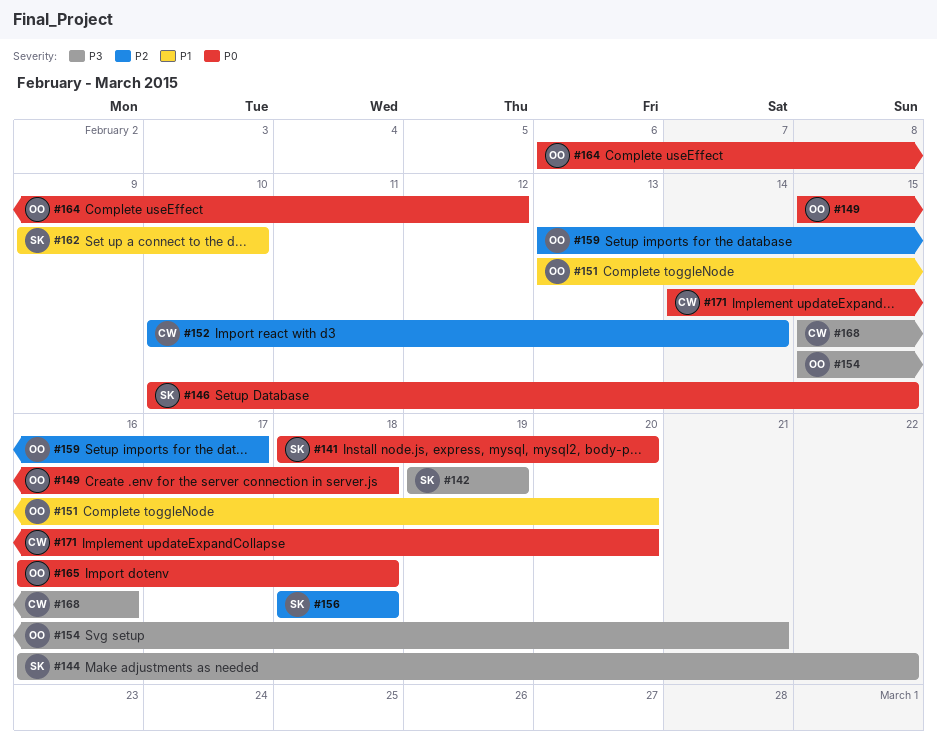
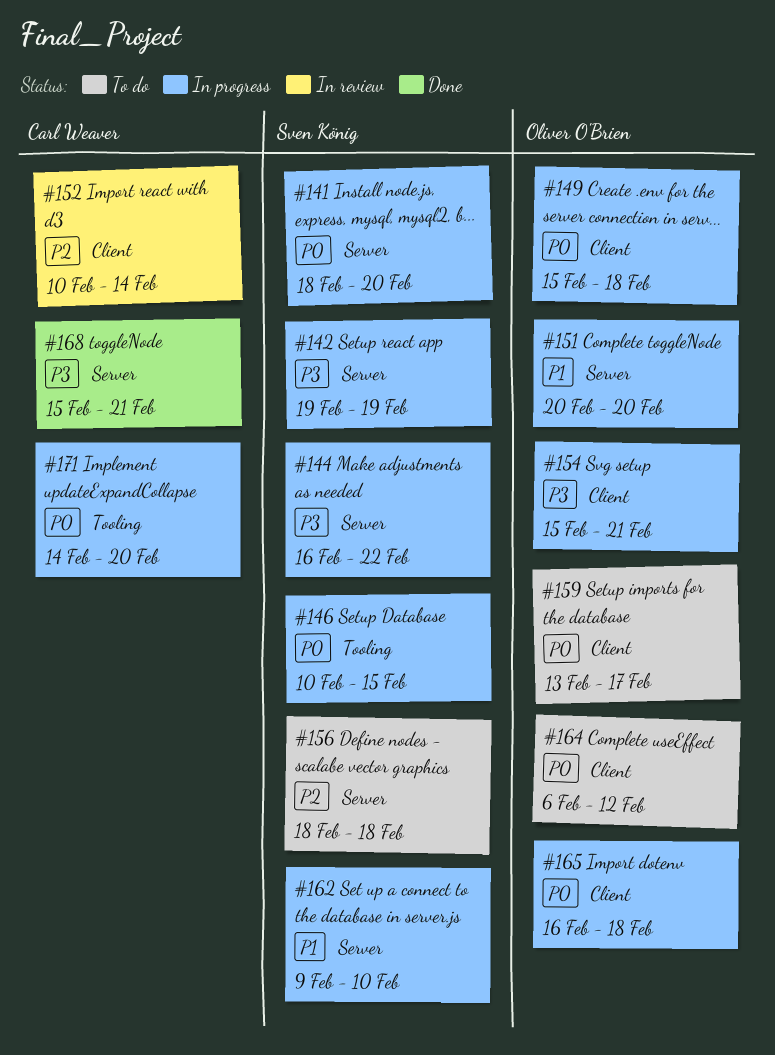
#151, start: Feb 13 -> Feb 20
#159, priority: P2 -> P0
#168, due: Feb 16 -> Feb 21

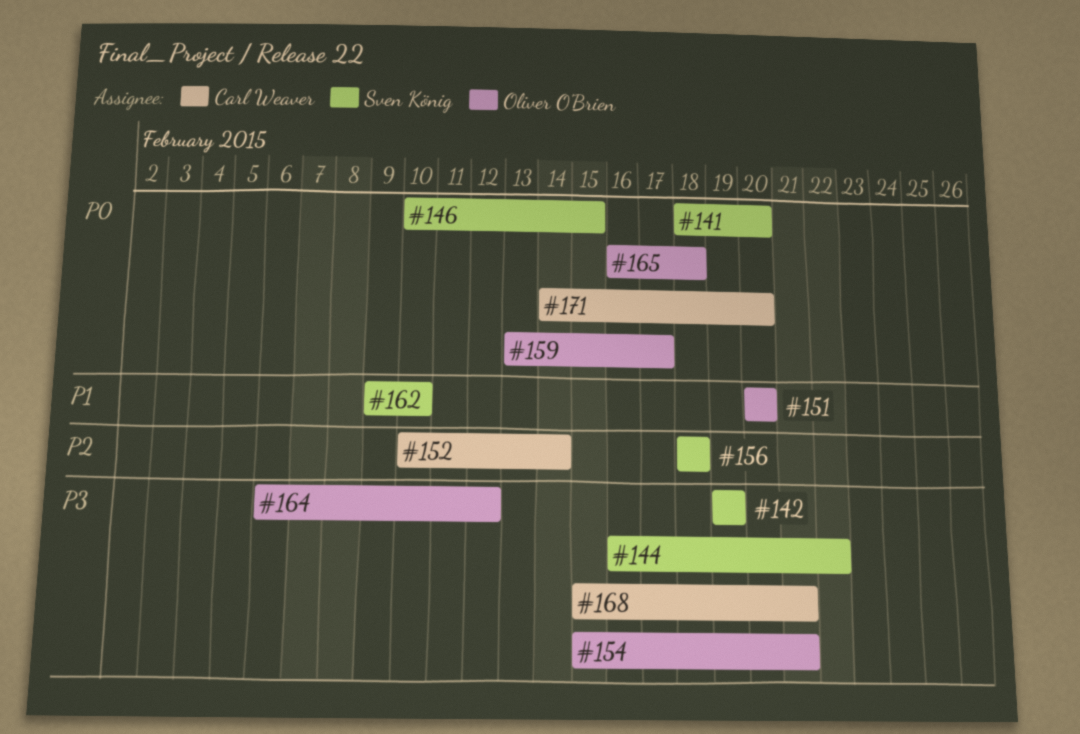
#149: present -> none
#164, priority: P0 -> P3

